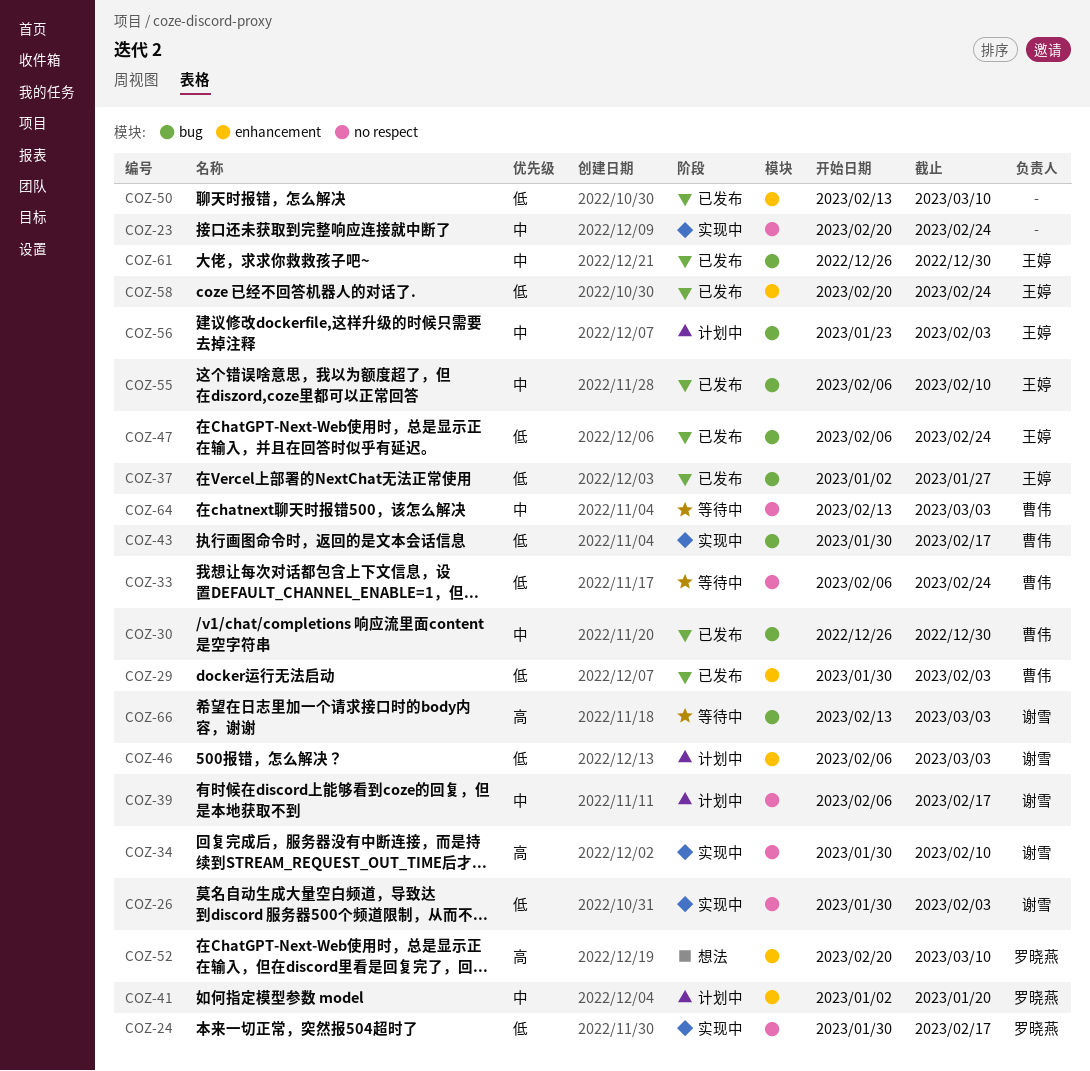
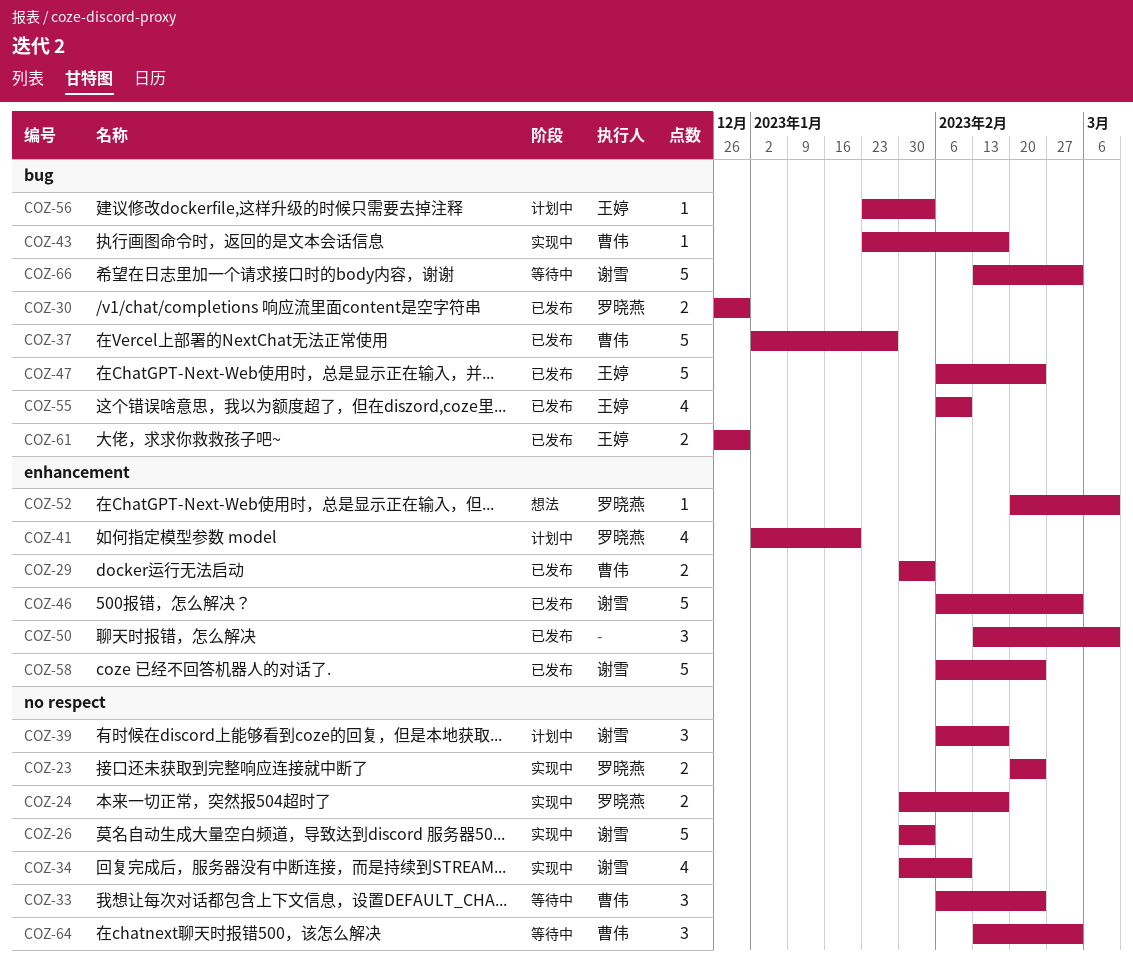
COZ-23, owner: none -> 罗晓燕
COZ-30, owner: 曹伟 -> 罗晓燕
COZ-37, owner: 王婷 -> 曹伟
COZ-43, start: Jan 30 -> Jan 23
COZ-46, status: 计划中 -> 已发布
COZ-58, owner: 王婷 -> 谢雪
COZ-58, start: Feb 20 -> Feb 6

